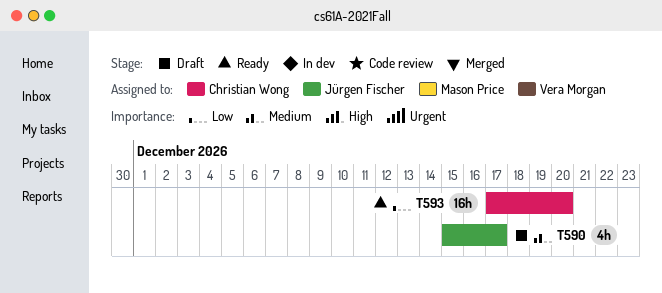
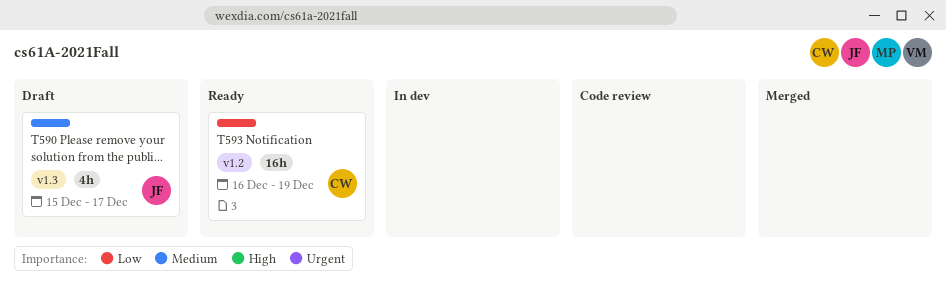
T593, start: Dec 17 -> Dec 16
T593, due: Dec 20 -> Dec 19

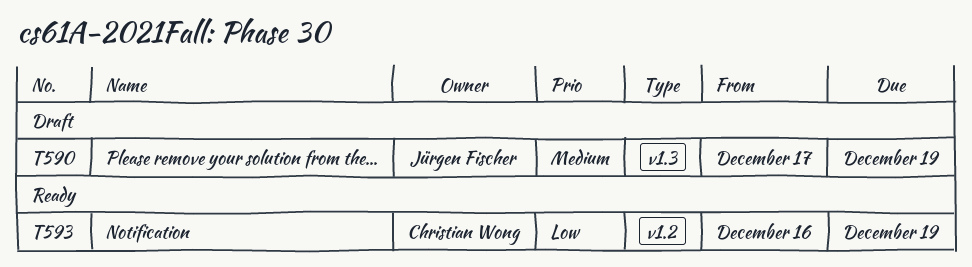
T590, start: Dec 15 -> Dec 17
T590, due: Dec 17 -> Dec 19

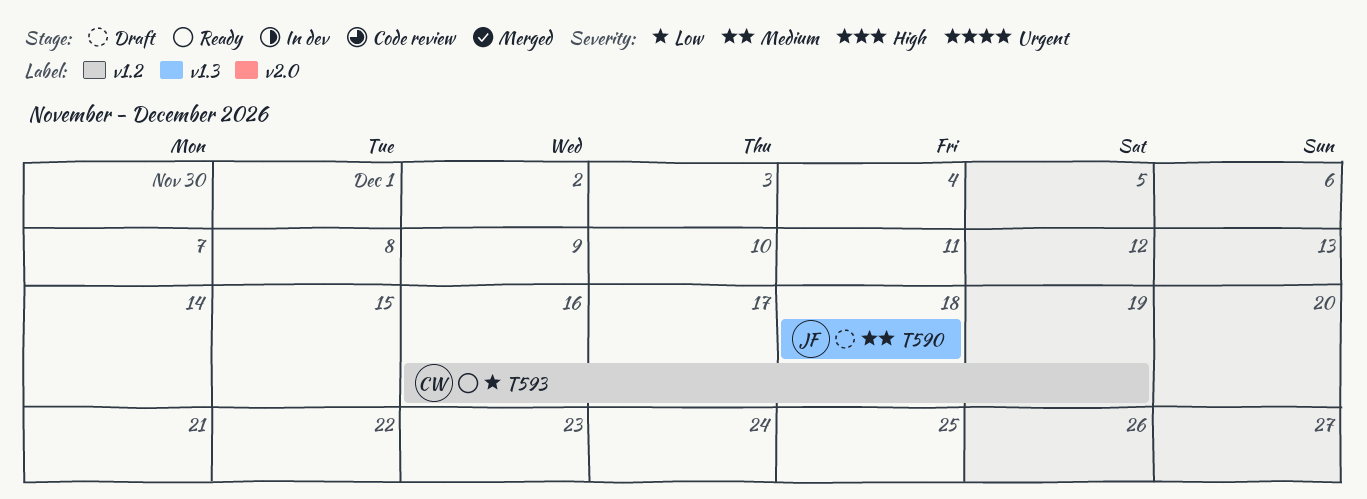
T590, start: Dec 17 -> Dec 18
T590, due: Dec 19 -> Dec 18

